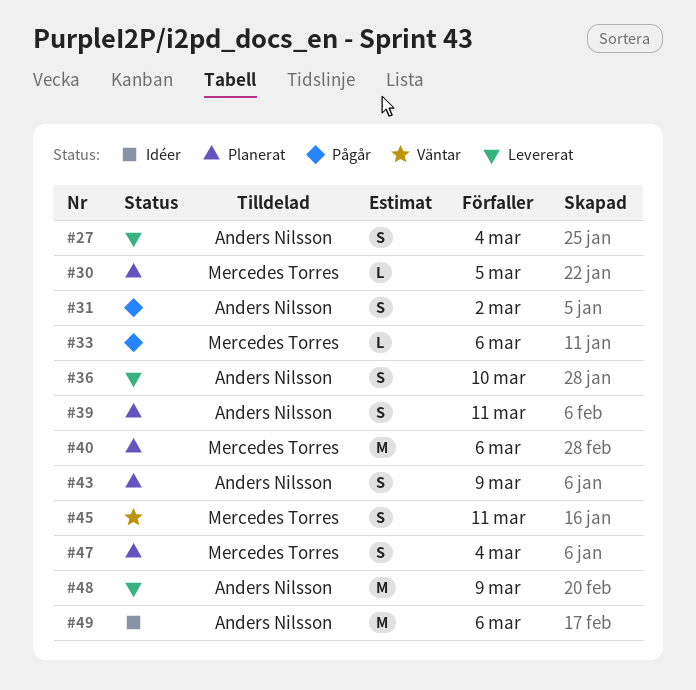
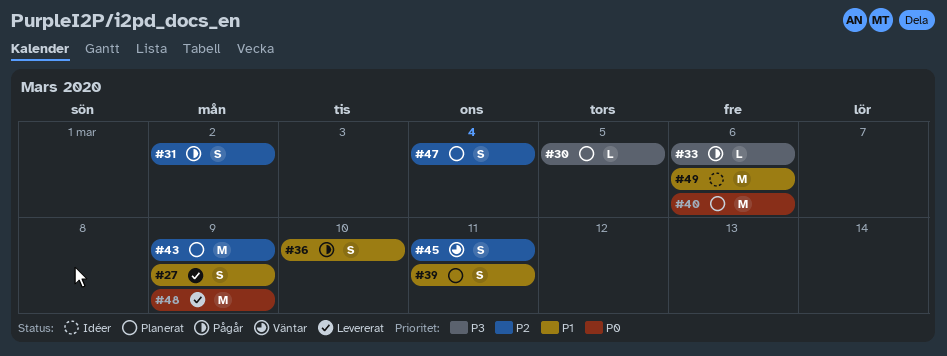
#27, due: Mar 4 -> Mar 9
#36, status: Levererat -> Pågår
#43, estimate: S -> M

